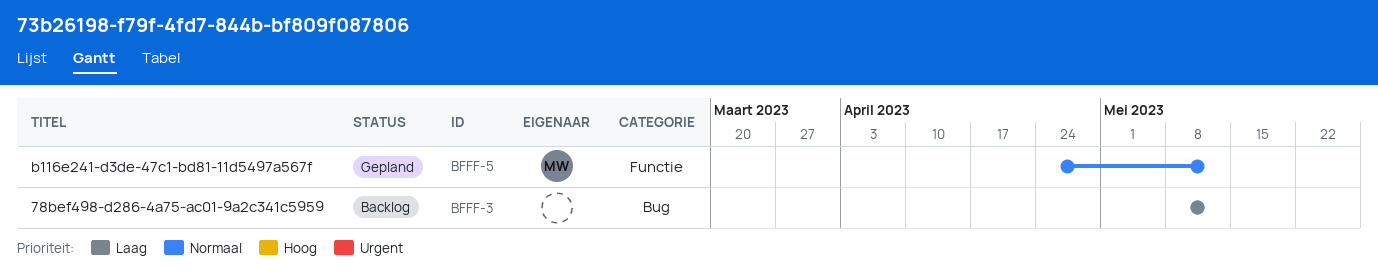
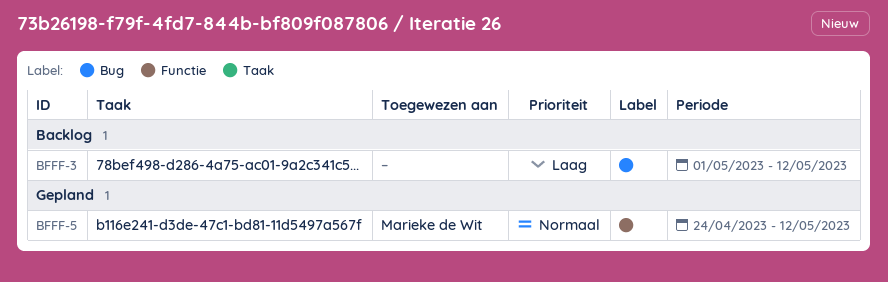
BFFF-3, start: May 8 -> May 1

